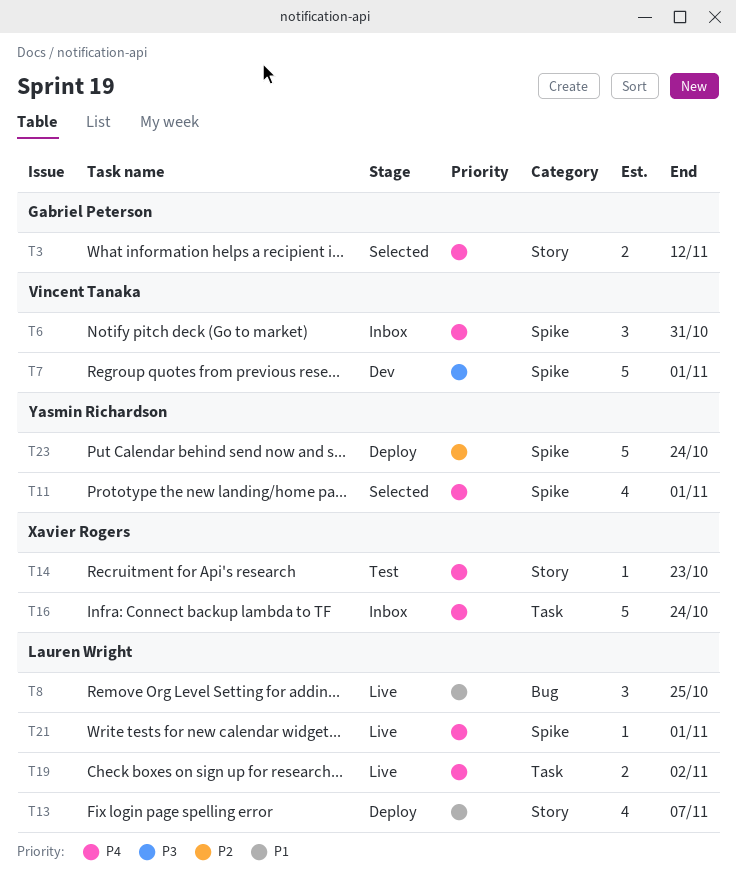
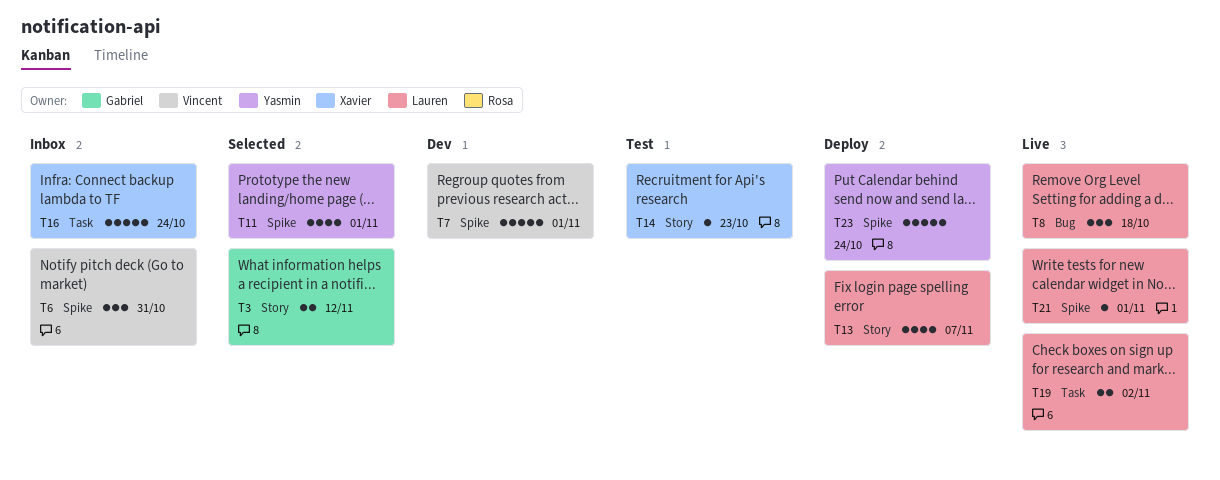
T8, due: Oct 25 -> Oct 18

